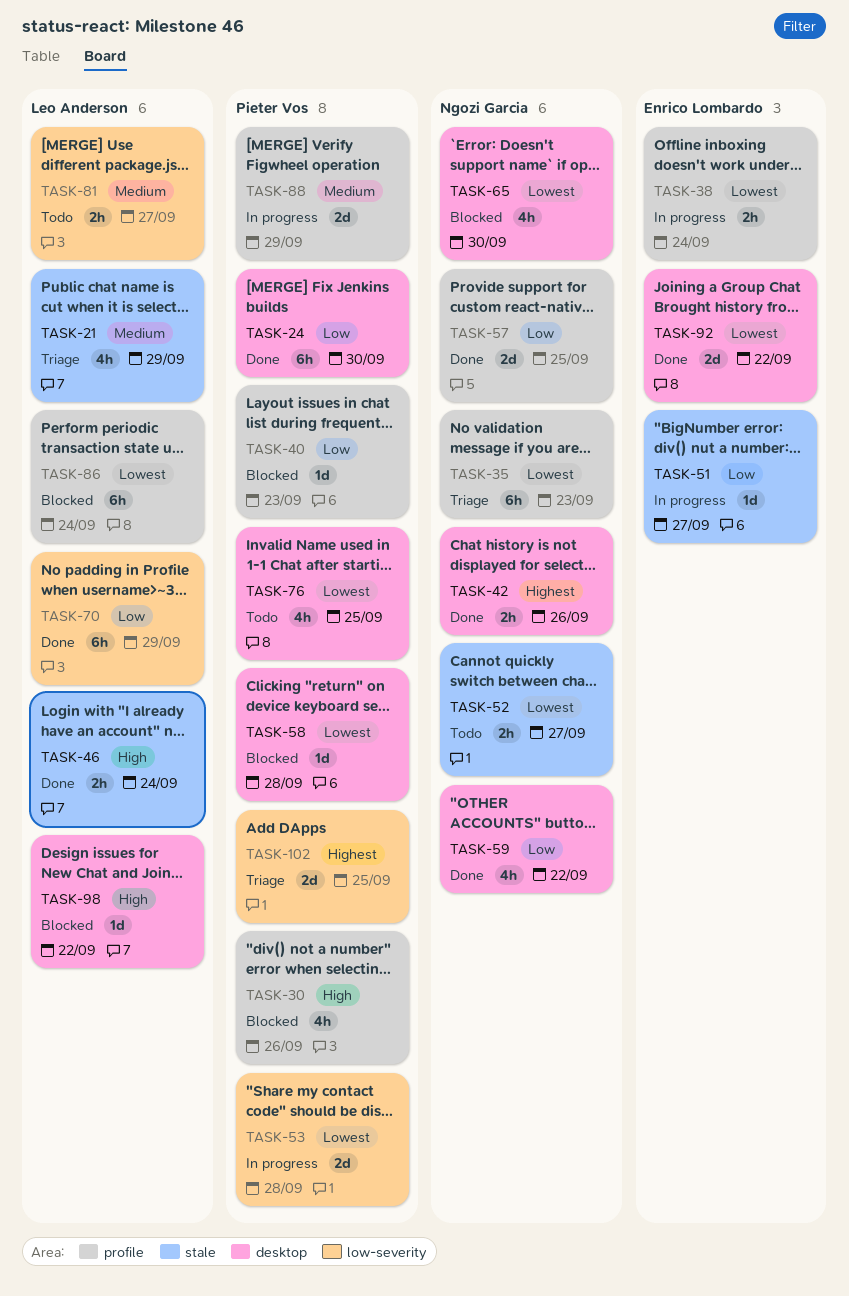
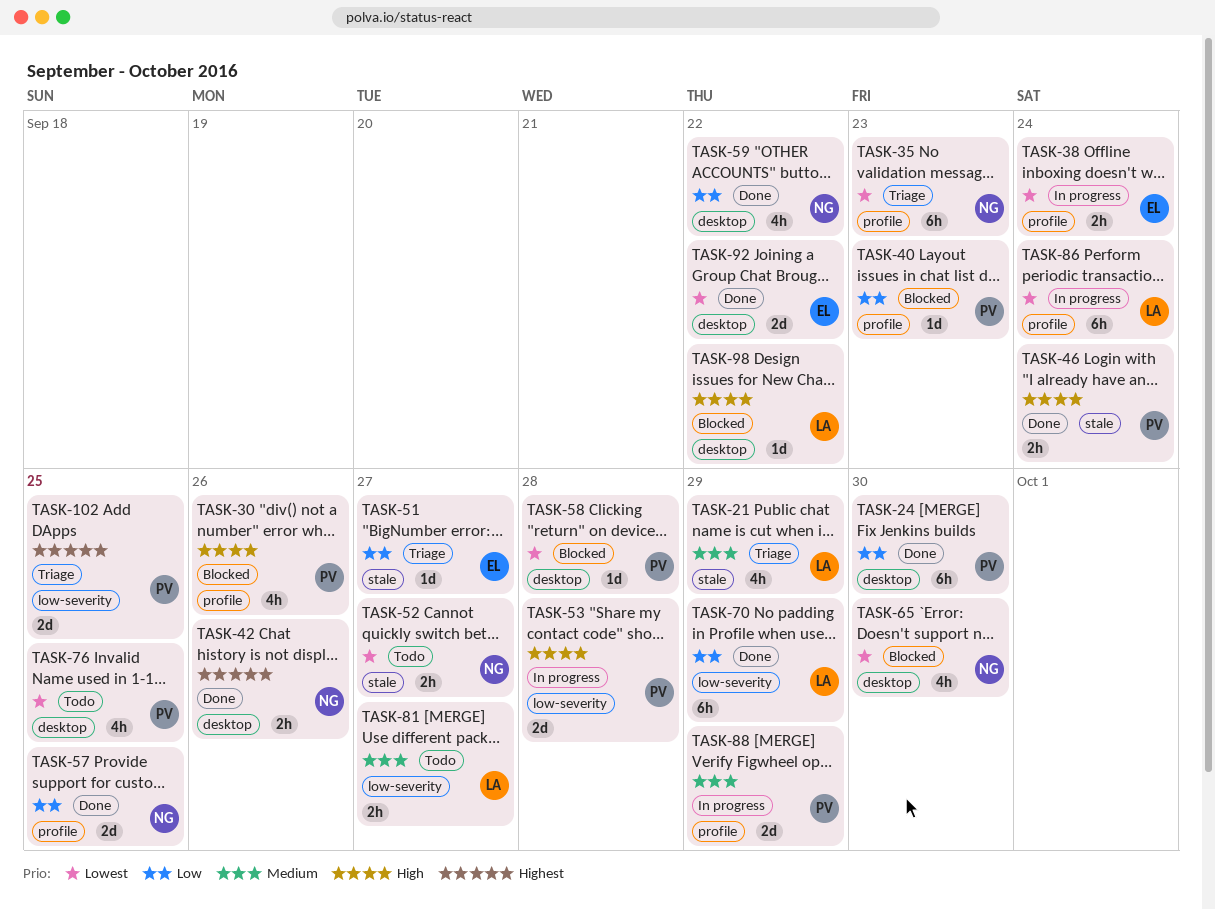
TASK-46, owner: Leo Anderson -> Pieter Vos
TASK-51, status: In progress -> Triage
TASK-53, priority: Lowest -> High
TASK-86, status: Blocked -> In progress

